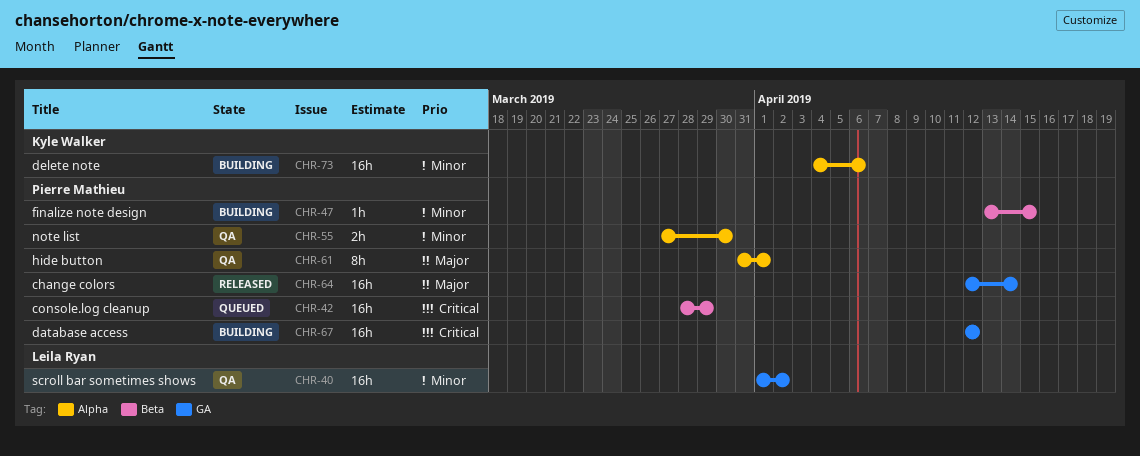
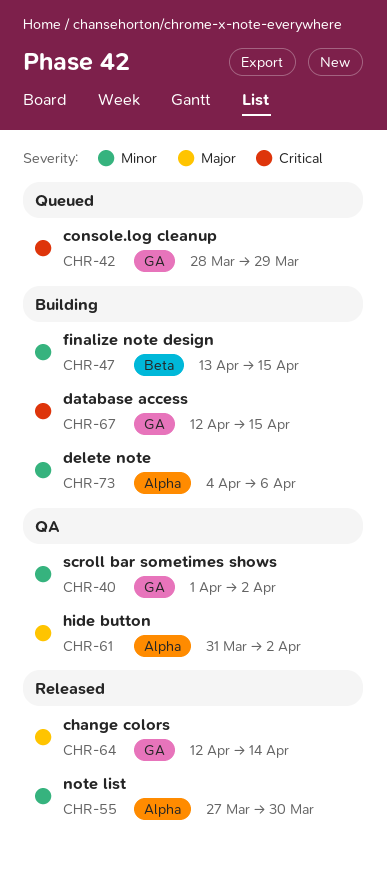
CHR-42, label: Beta -> GA
CHR-55, status: QA -> Released
CHR-61, due: Apr 1 -> Apr 2
CHR-67, due: Apr 12 -> Apr 15

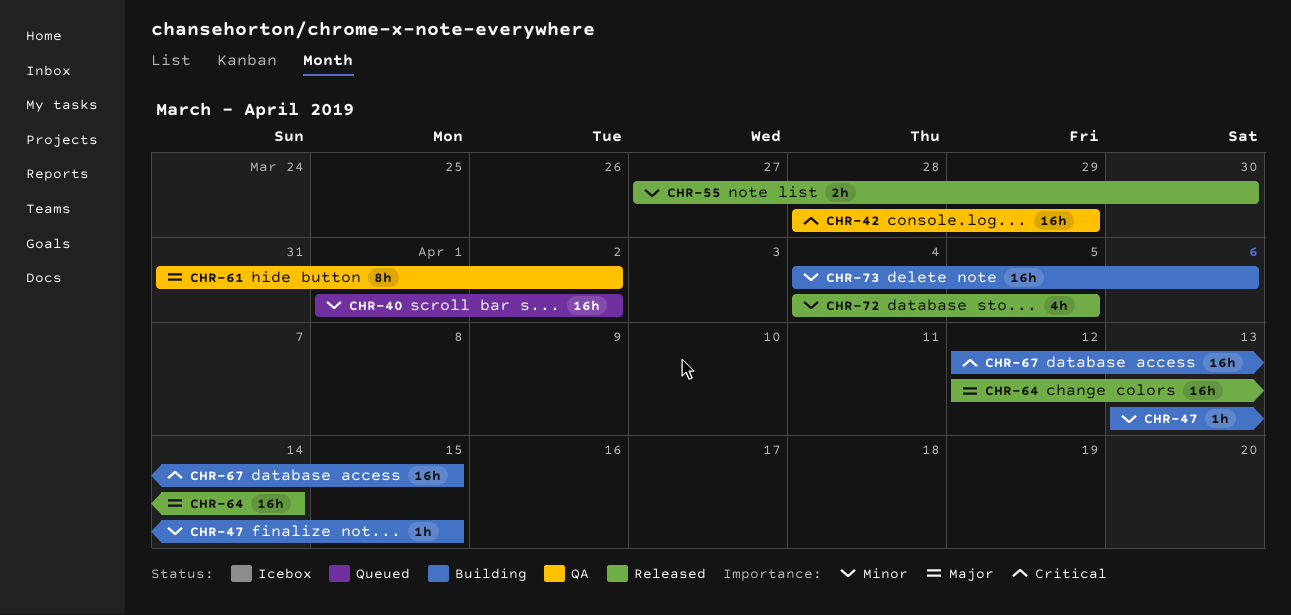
CHR-40, status: QA -> Queued
CHR-42, status: Queued -> QA
CHR-72: none -> present

